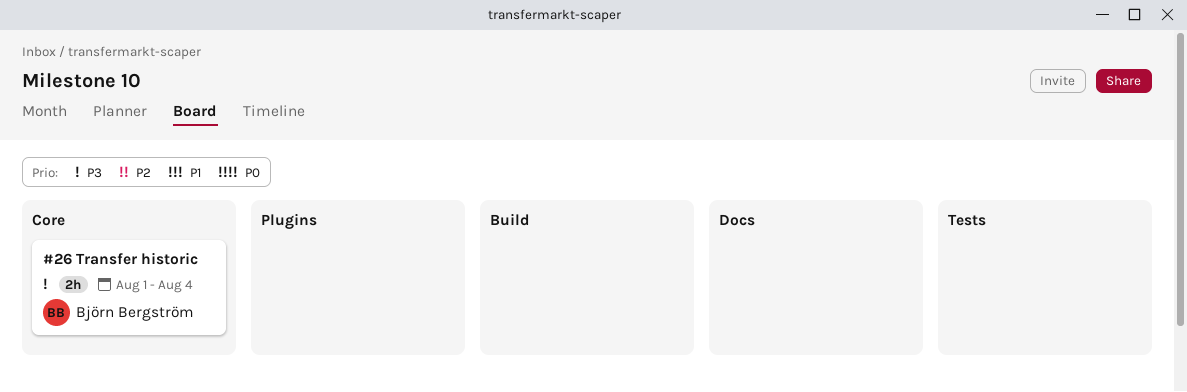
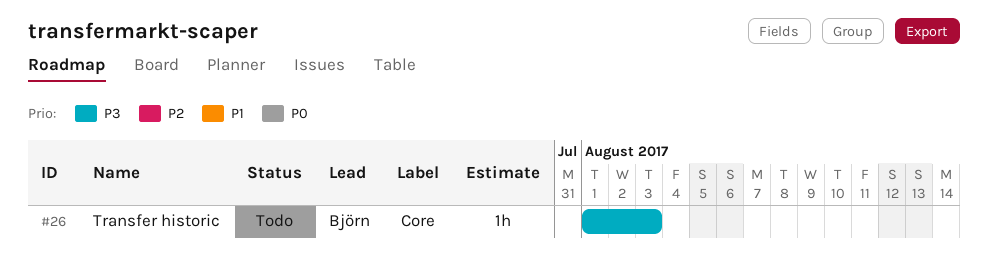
#26, estimate: 2h -> 1h
#26, due: Aug 4 -> Aug 3

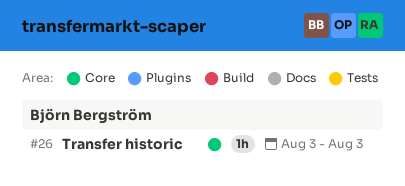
#26, start: Aug 1 -> Aug 3

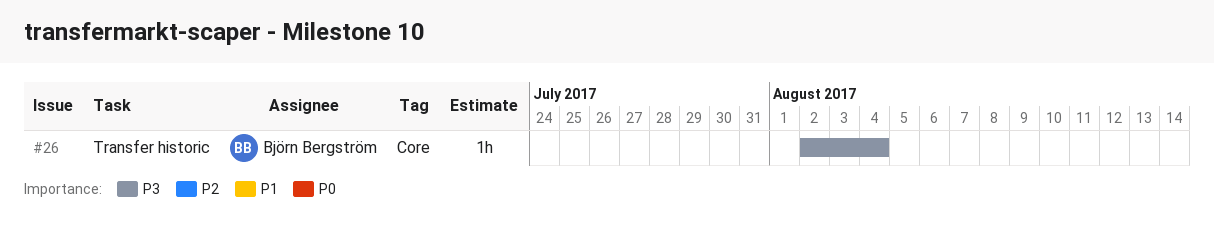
#26, start: Aug 3 -> Aug 2
#26, due: Aug 3 -> Aug 4

